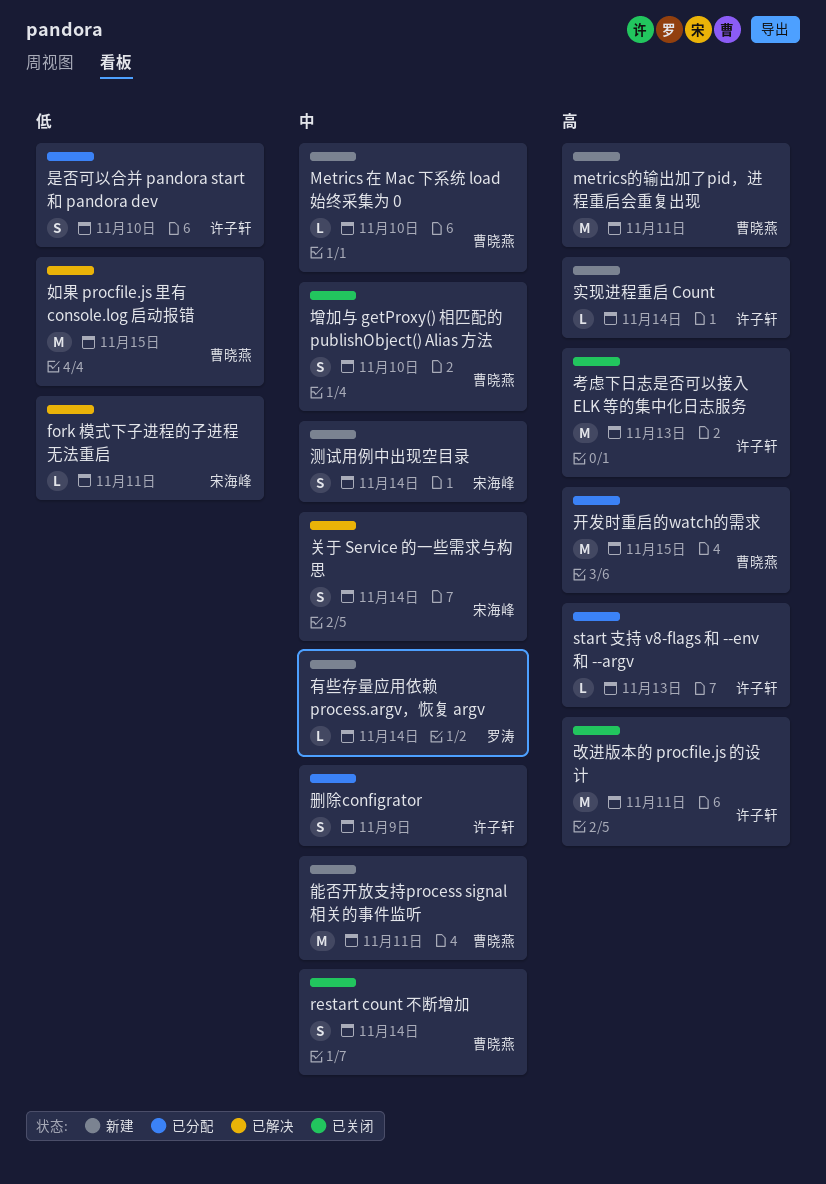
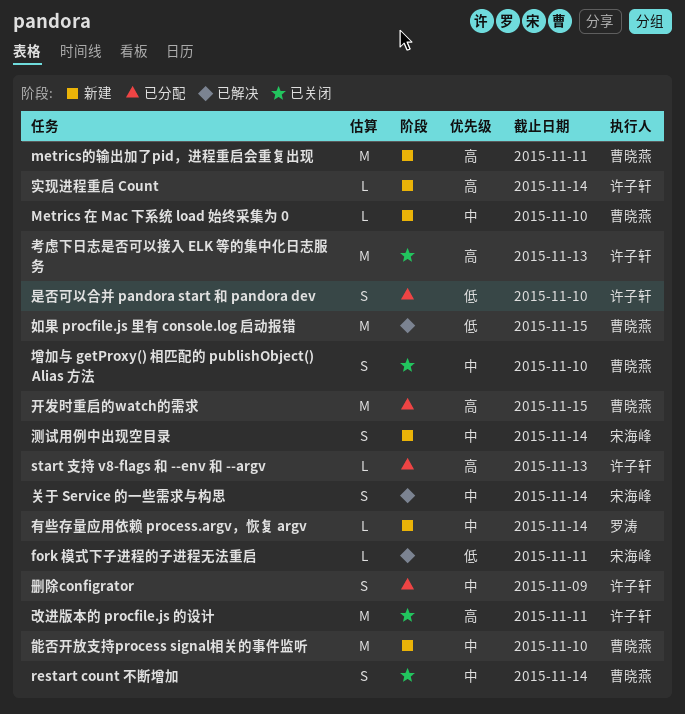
能否开放支持process signal相关的事件监听, due: Nov 11 -> Nov 10

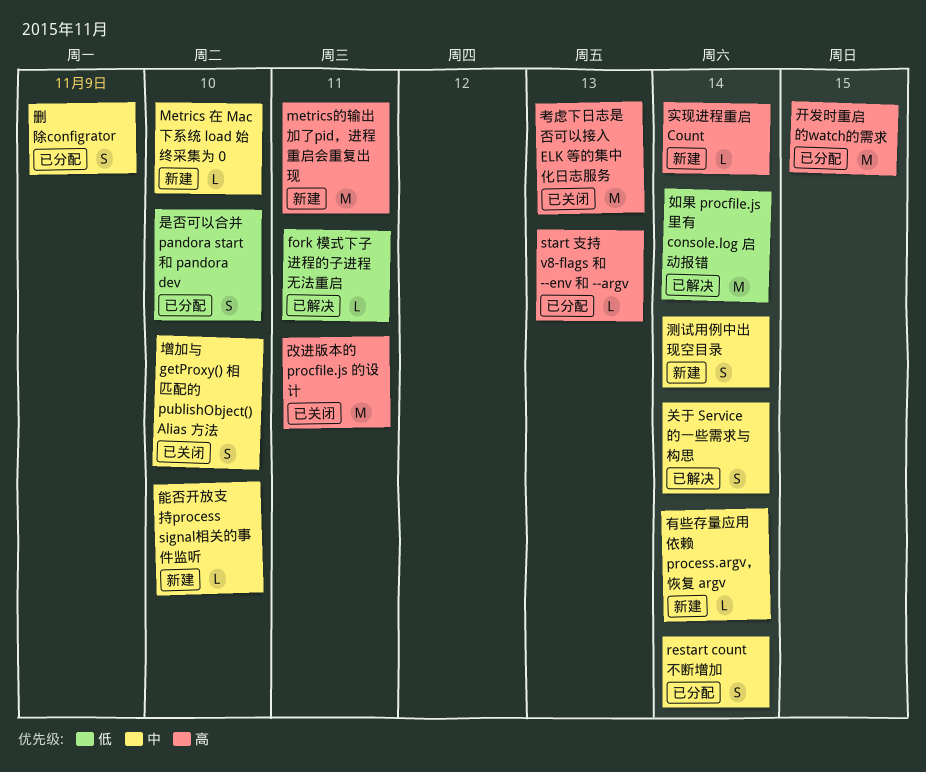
restart count 不断增加, status: 已关闭 -> 已分配
如果 procfile.js 里有 console.log 启动报错, due: Nov 15 -> Nov 14
能否开放支持process signal相关的事件监听, estimate: M -> L

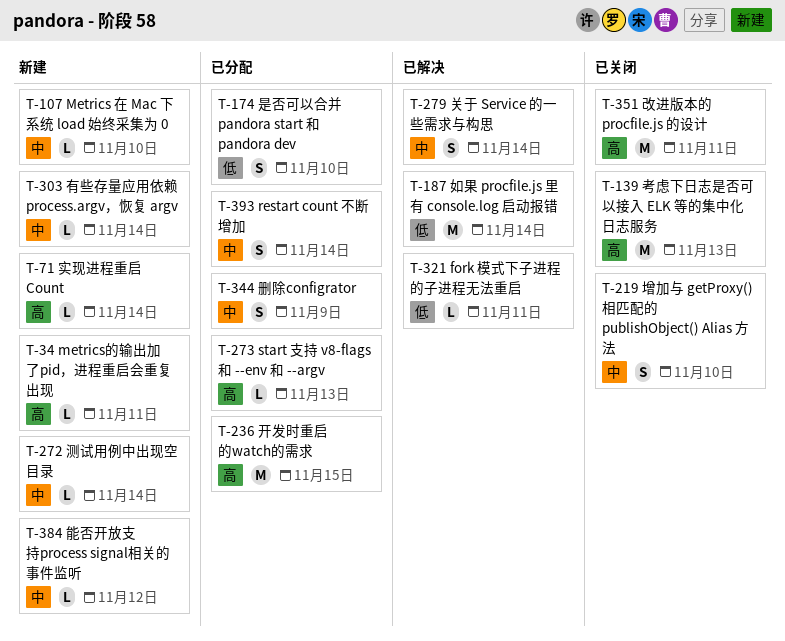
metrics的输出加了pid，进程重启会重复出现, estimate: M -> L
测试用例中出现空目录, estimate: S -> L
能否开放支持process signal相关的事件监听, due: Nov 10 -> Nov 12

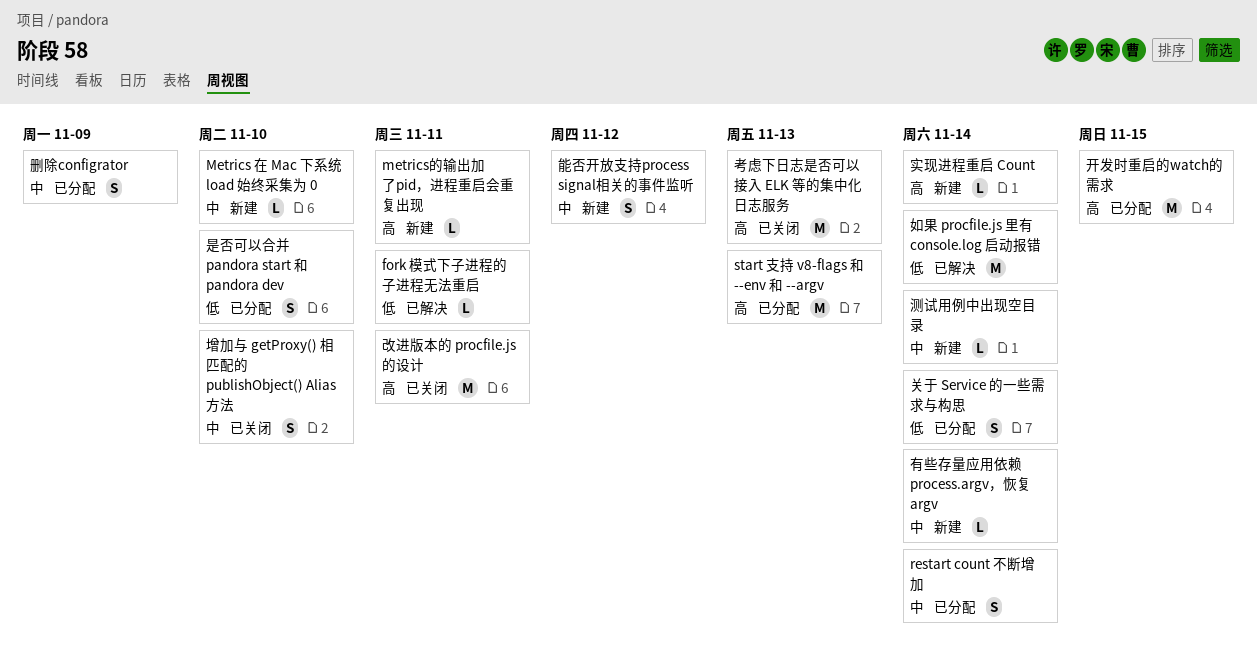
start 支持 v8-flags 和 --env 和 --argv, estimate: L -> M
关于 Service 的一些需求与构思, status: 已解决 -> 已分配
关于 Service 的一些需求与构思, priority: 中 -> 低
能否开放支持process signal相关的事件监听, estimate: L -> S

